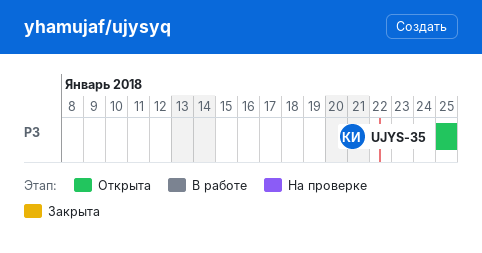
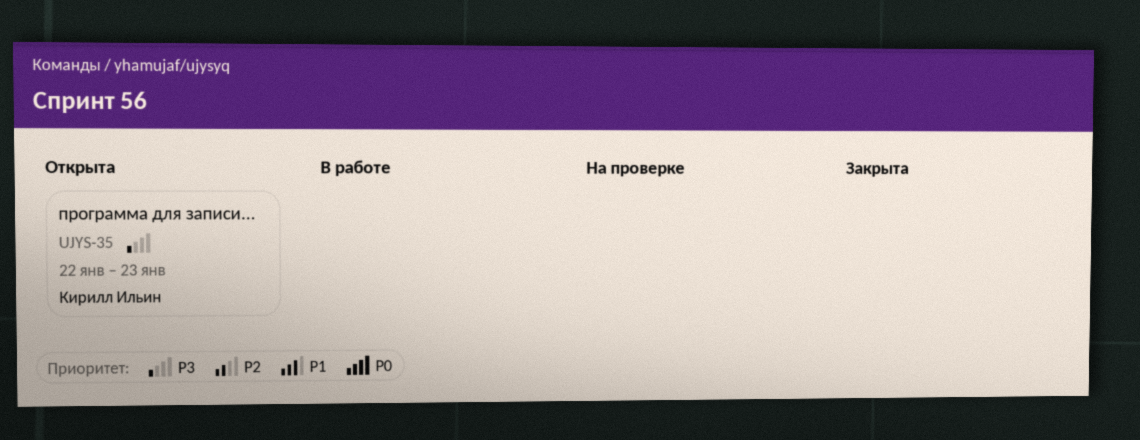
UJYS-35, start: Jan 25 -> Jan 22
UJYS-35, due: Jan 25 -> Jan 23

